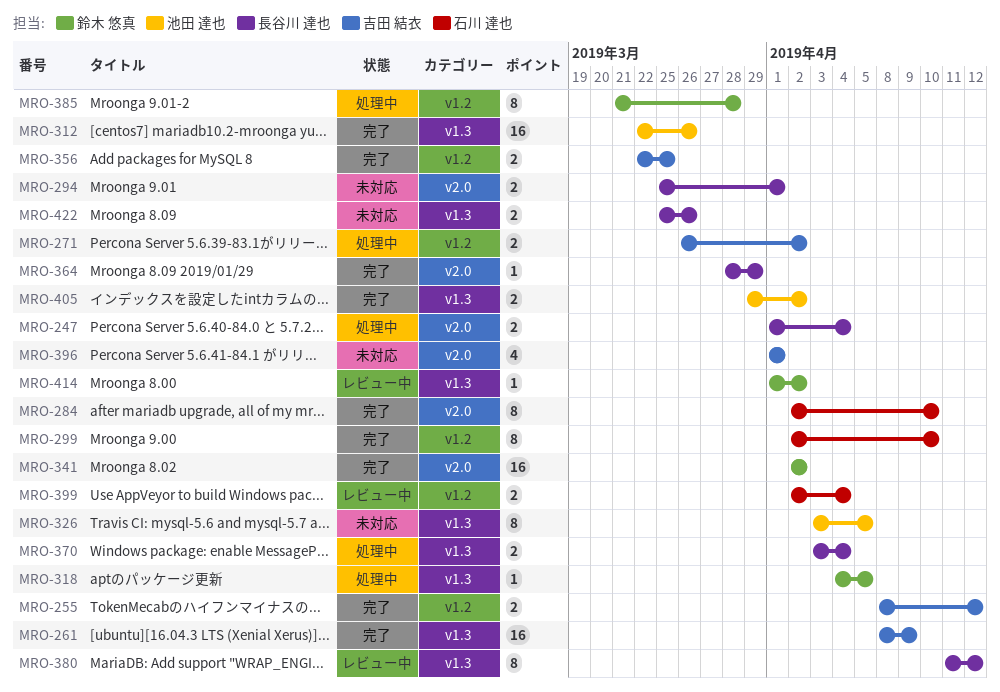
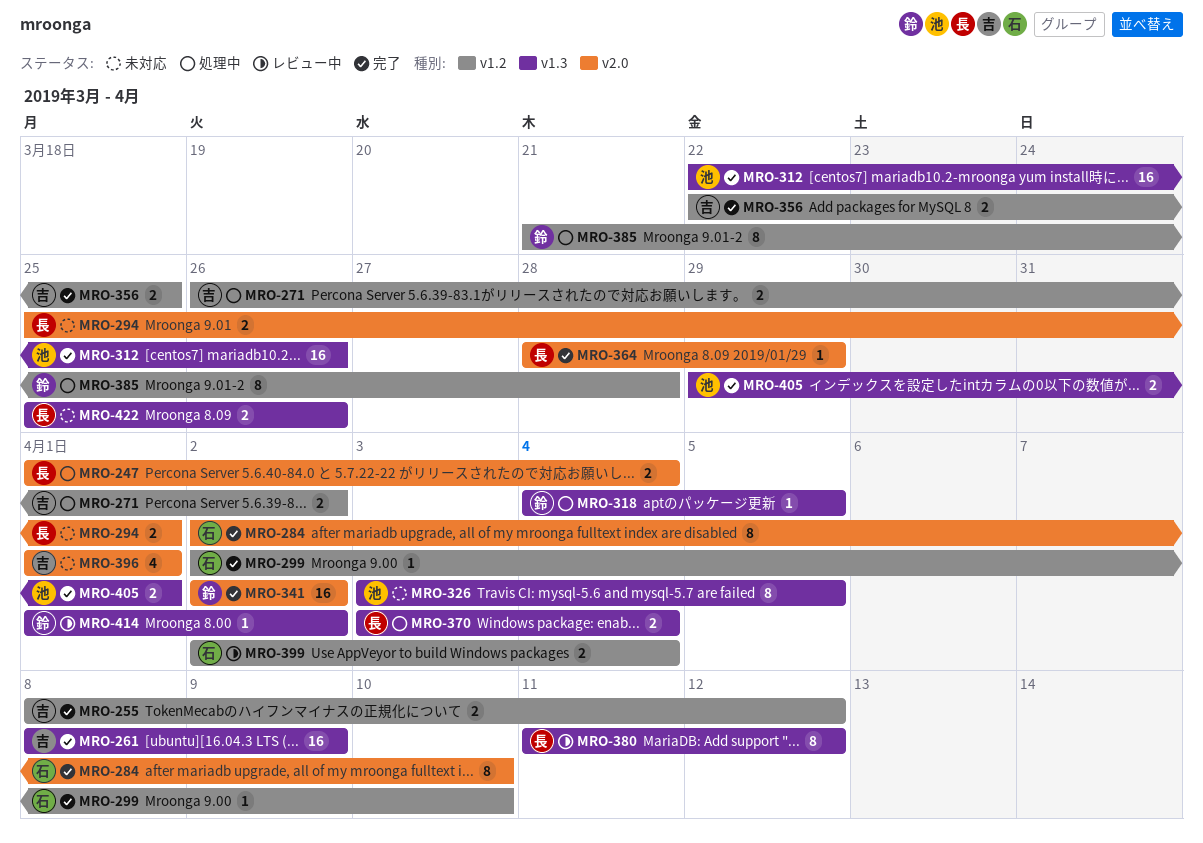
MRO-299, estimate: 8 -> 1
MRO-405, due: Apr 2 -> Apr 1

